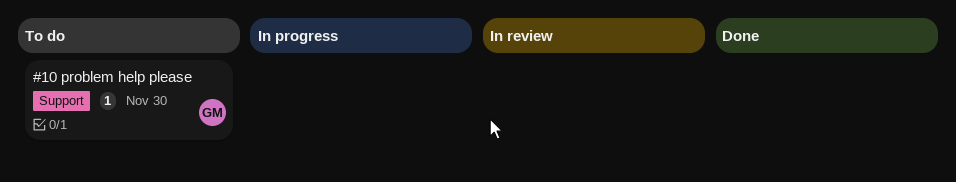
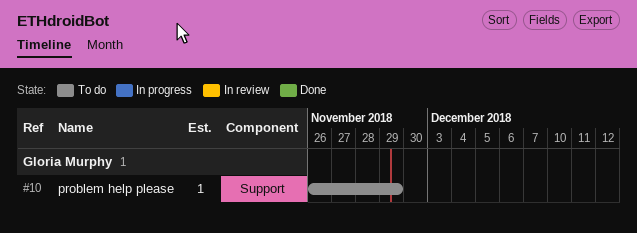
#10, due: Nov 30 -> Nov 29

